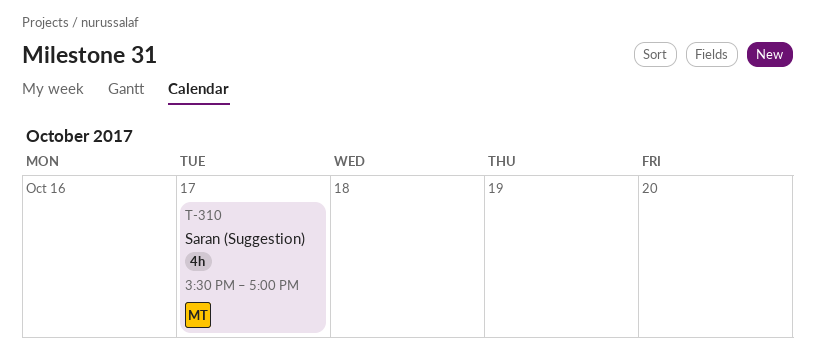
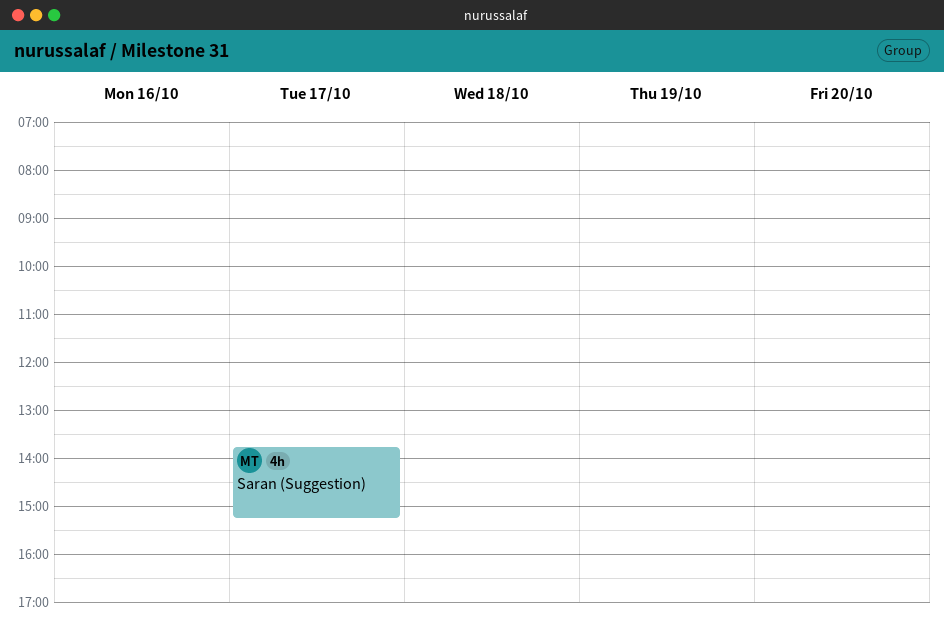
Saran (Suggestion), begins: 15:30 -> 13:45
Saran (Suggestion), ends: 17:00 -> 15:15

